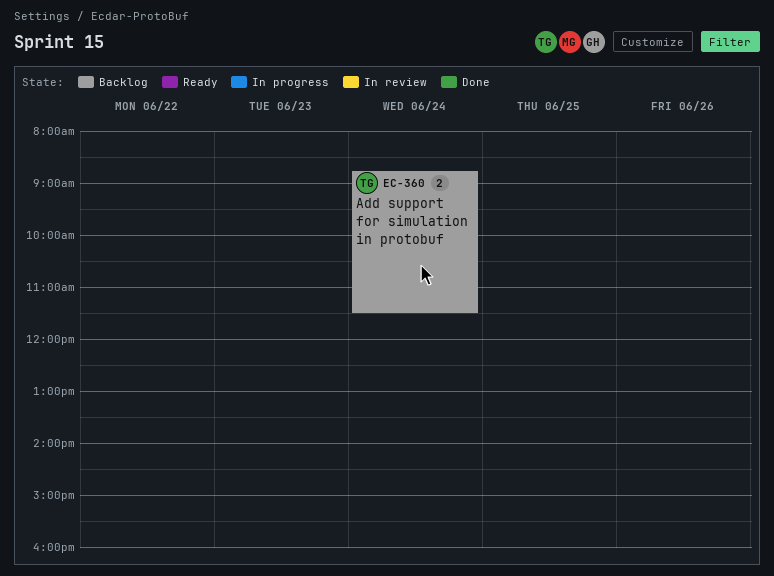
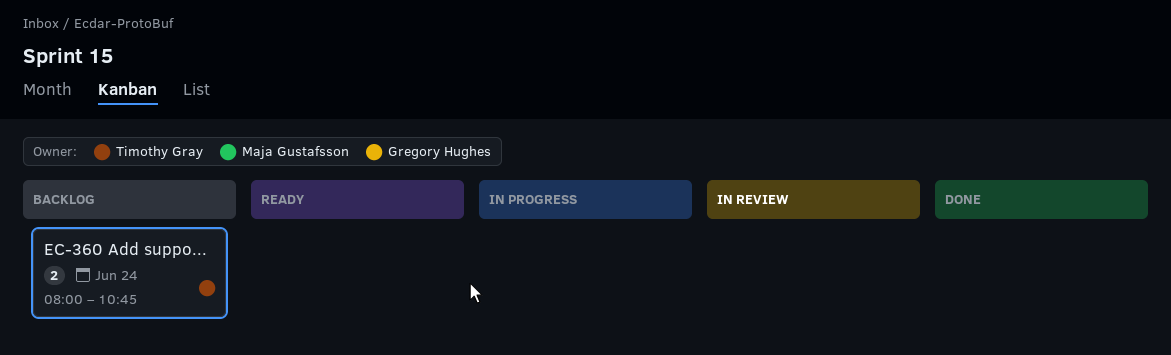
EC-360, begins: 08:45 -> 08:00
EC-360, ends: 11:30 -> 10:45

